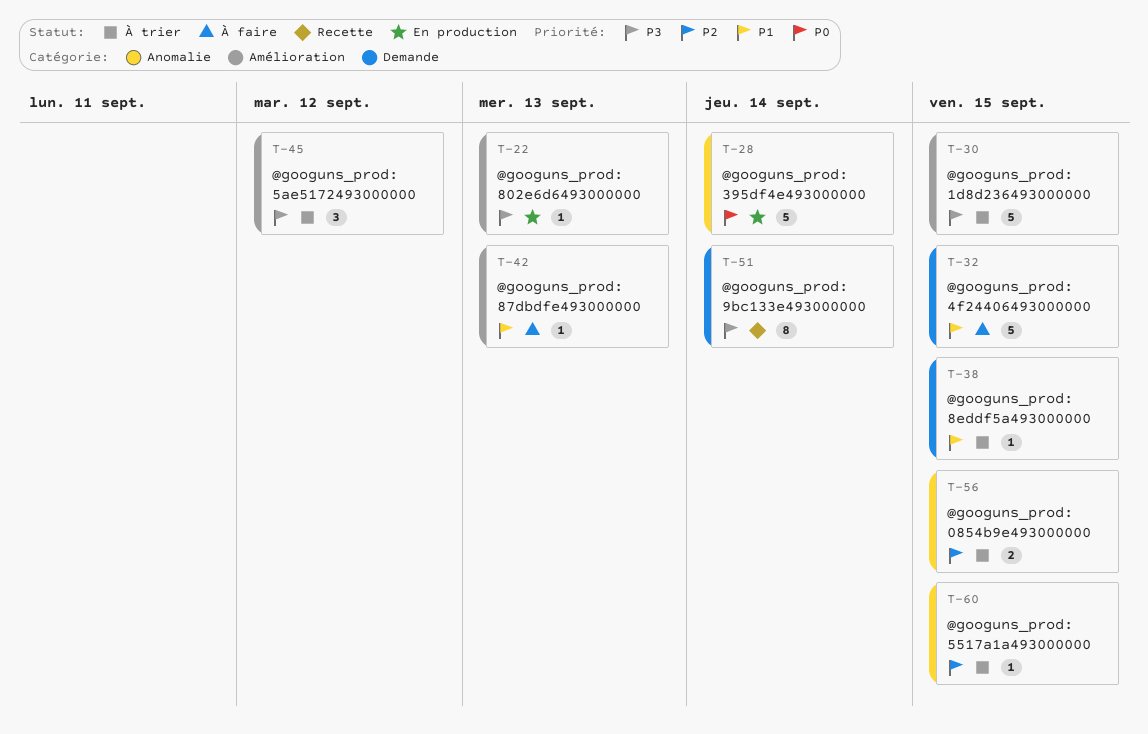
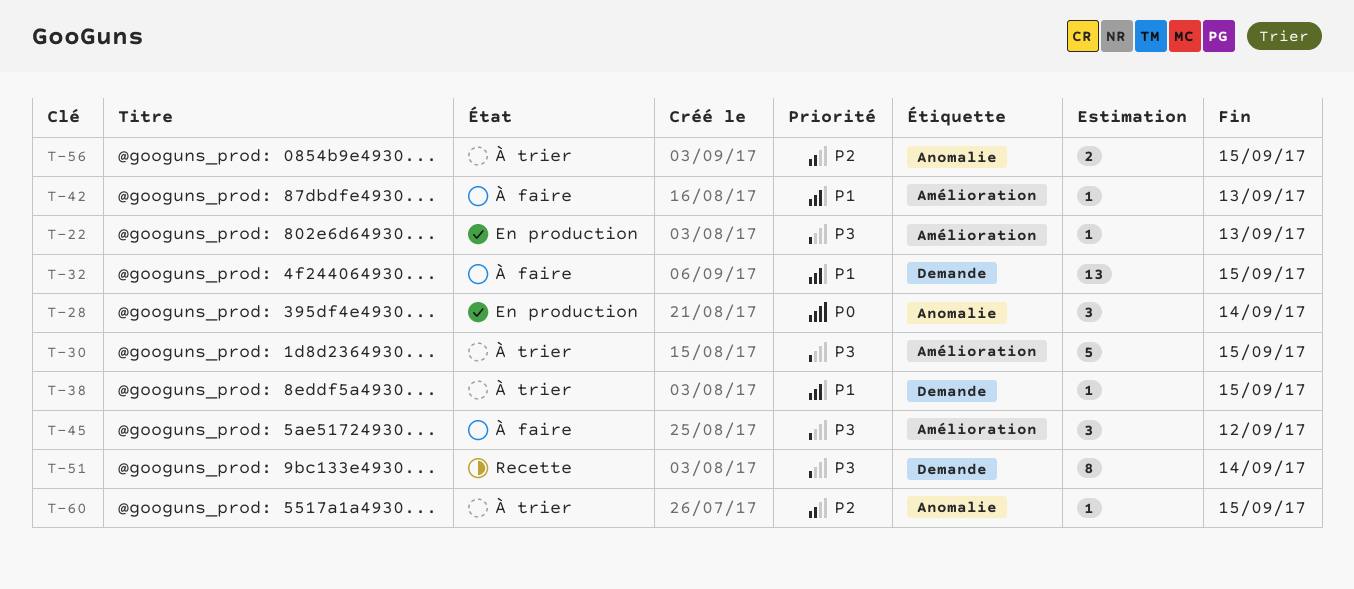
T-28, estimate: 5 -> 3
T-32, estimate: 5 -> 13
T-45, status: À trier -> À faire

